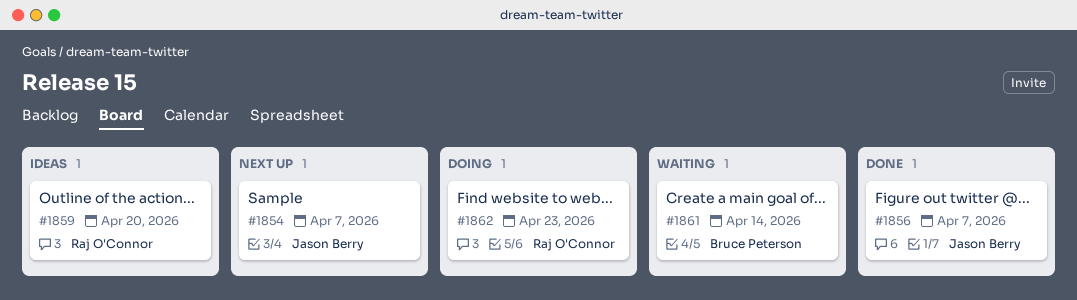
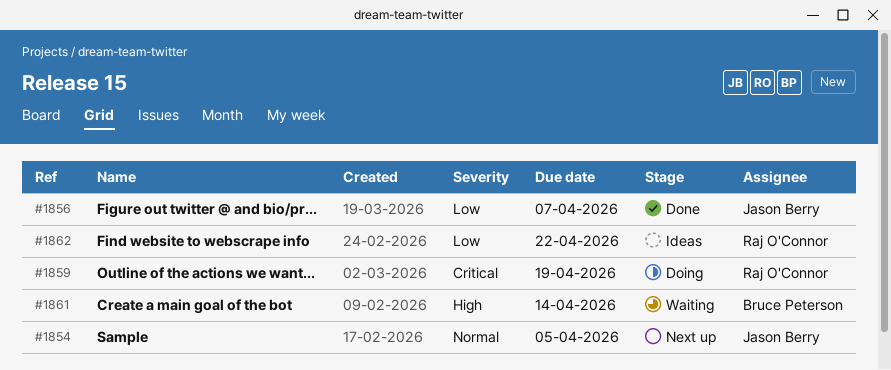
#1854, due: Apr 7 -> Apr 5
#1859, status: Ideas -> Doing
#1859, due: Apr 20 -> Apr 19
#1862, status: Doing -> Ideas
#1862, due: Apr 23 -> Apr 22

